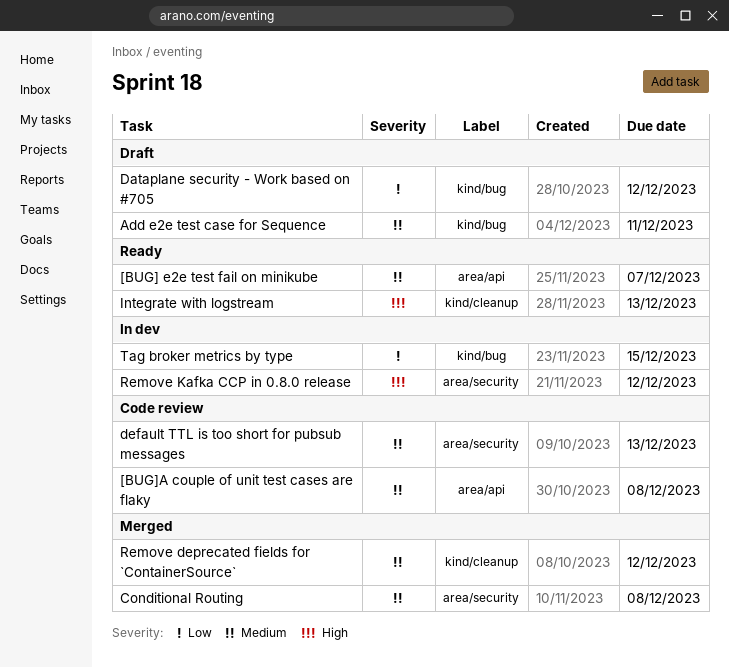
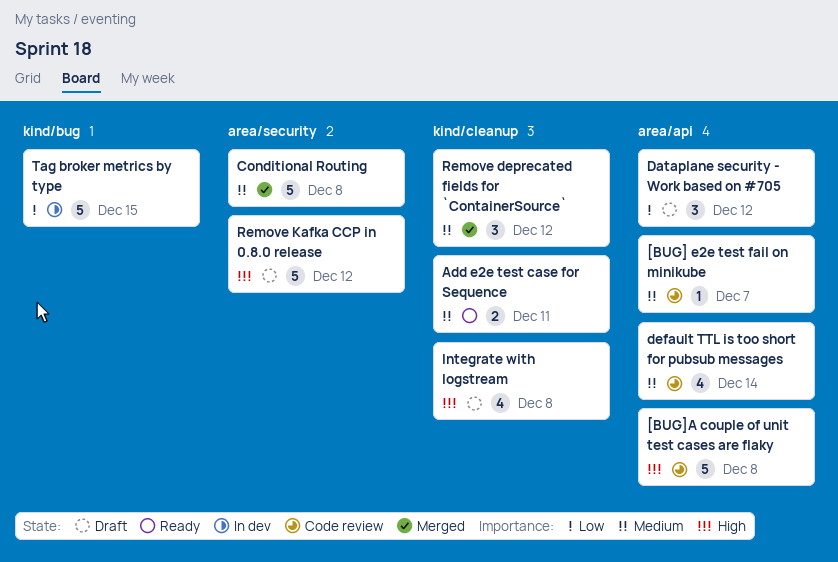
[BUG] e2e test fail on minikube, status: Ready -> Code review
[BUG]A couple of unit test cases are flaky, priority: Medium -> High
Add e2e test case for Sequence, status: Draft -> Ready
Add e2e test case for Sequence, label: kind/bug -> kind/cleanup
Dataplane security - Work based on #705, label: kind/bug -> area/api
default TTL is too short for pubsub messages, label: area/security -> area/api
default TTL is too short for pubsub messages, due: Dec 13 -> Dec 14
Integrate with logstream, status: Ready -> Draft
Integrate with logstream, due: Dec 13 -> Dec 8
Remove Kafka CCP in 0.8.0 release, status: In dev -> Draft

